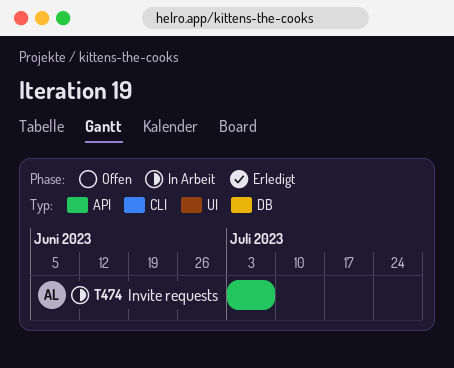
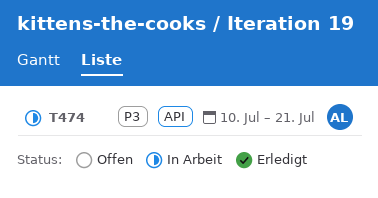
T474, start: Jul 3 -> Jul 10
T474, due: Jul 7 -> Jul 21

